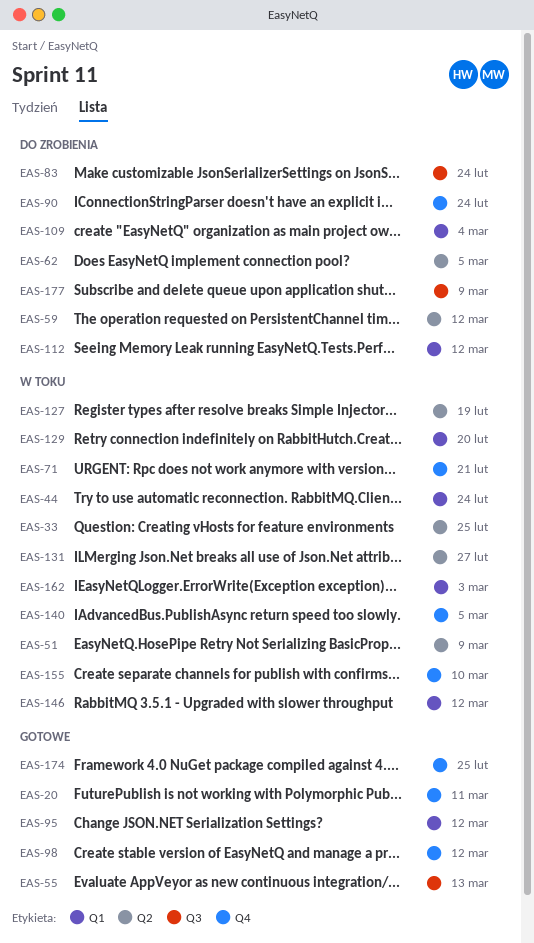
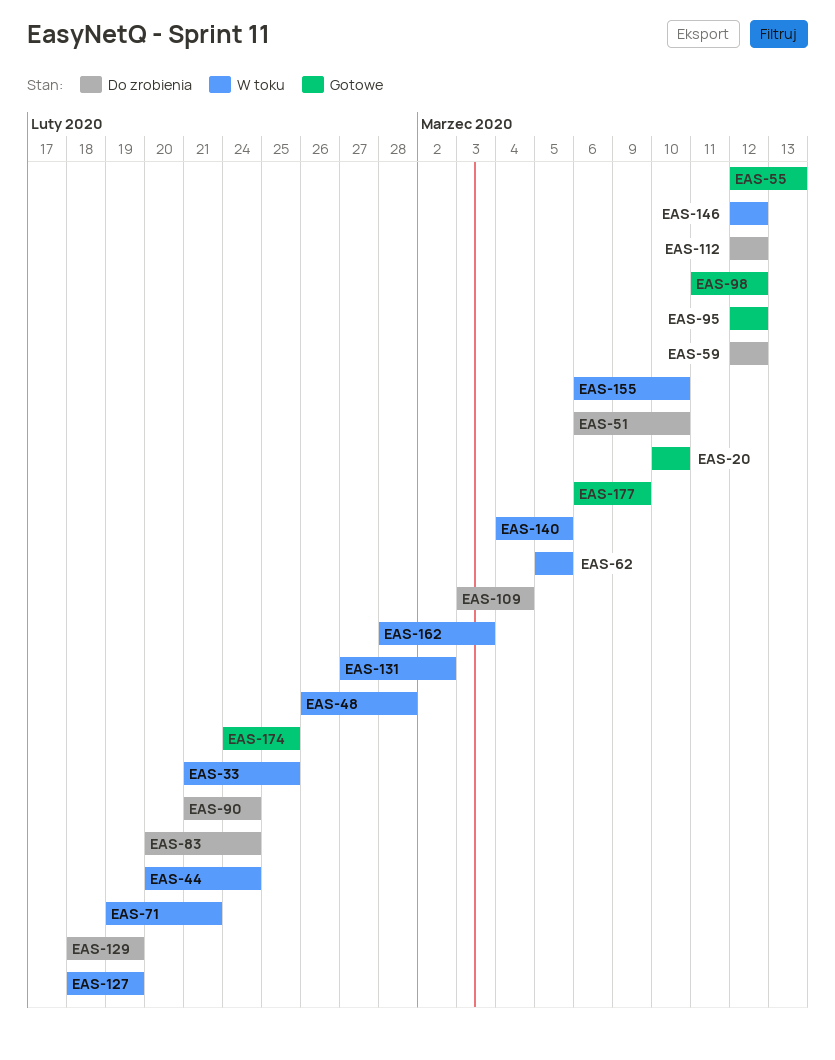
EAS-20, due: Mar 11 -> Mar 10
EAS-48: none -> present
EAS-51, status: W toku -> Do zrobienia
EAS-51, due: Mar 9 -> Mar 10
EAS-62, status: Do zrobienia -> W toku
EAS-129, status: W toku -> Do zrobienia
EAS-129, due: Feb 20 -> Feb 19
EAS-131, due: Feb 27 -> Mar 2
EAS-177, status: Do zrobienia -> Gotowe

